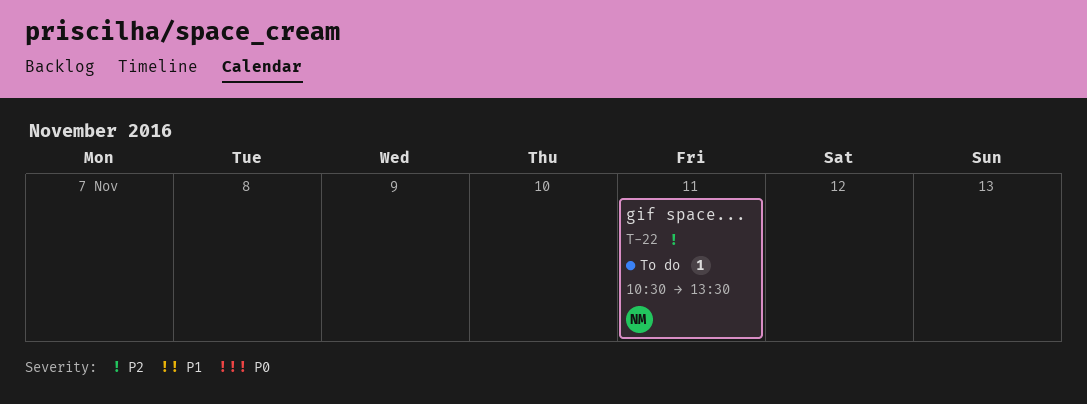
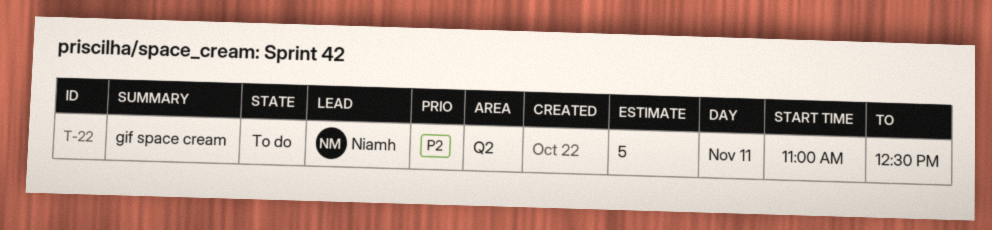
T-22, estimate: 1 -> 5
T-22, begins: 10:30 -> 11:00
T-22, ends: 13:30 -> 12:30

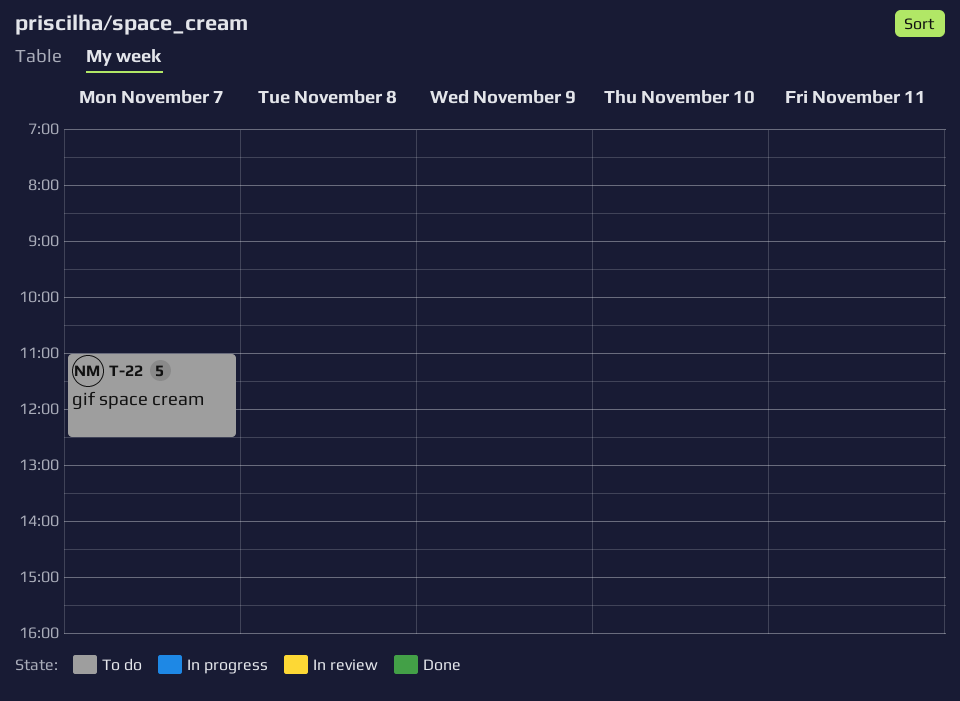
T-22, day: Nov 11 -> Nov 7

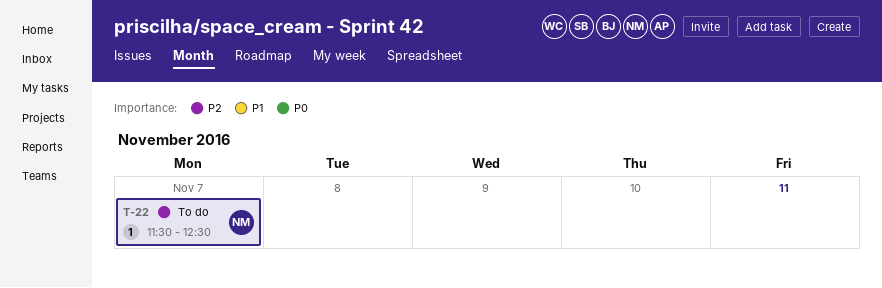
T-22, estimate: 5 -> 1
T-22, begins: 11:00 -> 11:30

